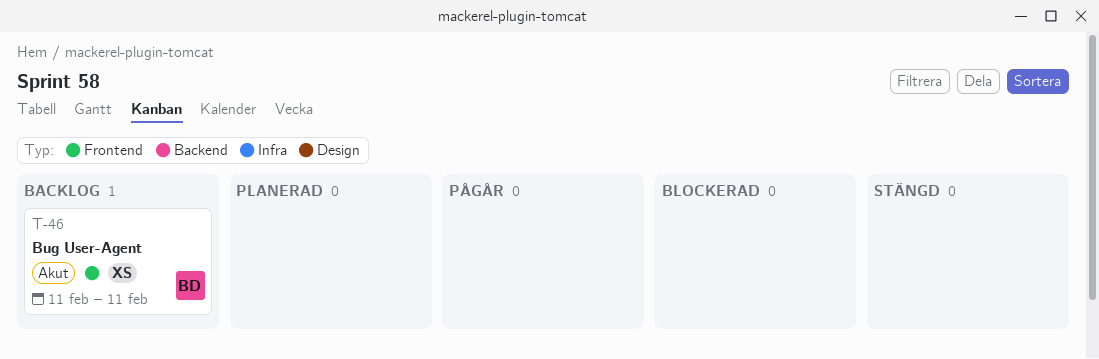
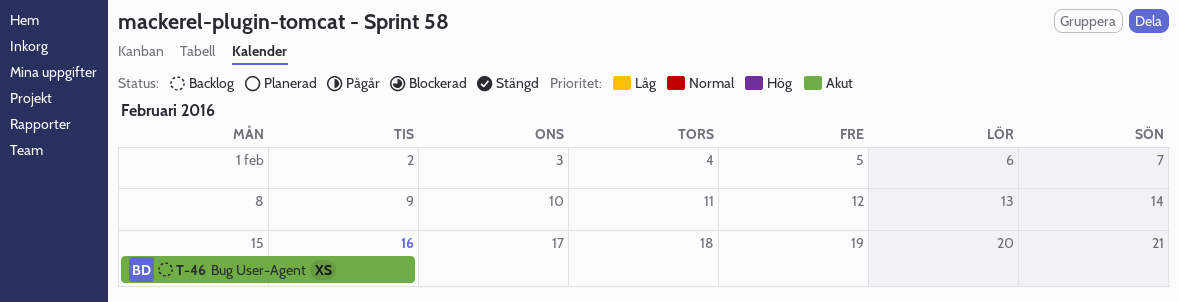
T-46, start: Feb 11 -> Feb 15
T-46, due: Feb 11 -> Feb 16

